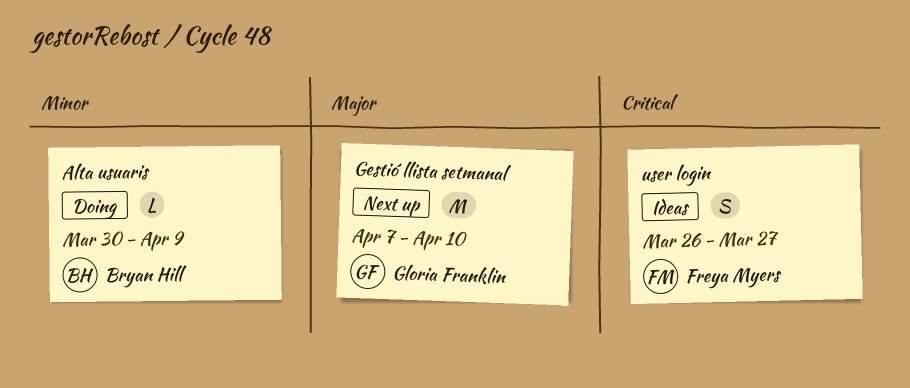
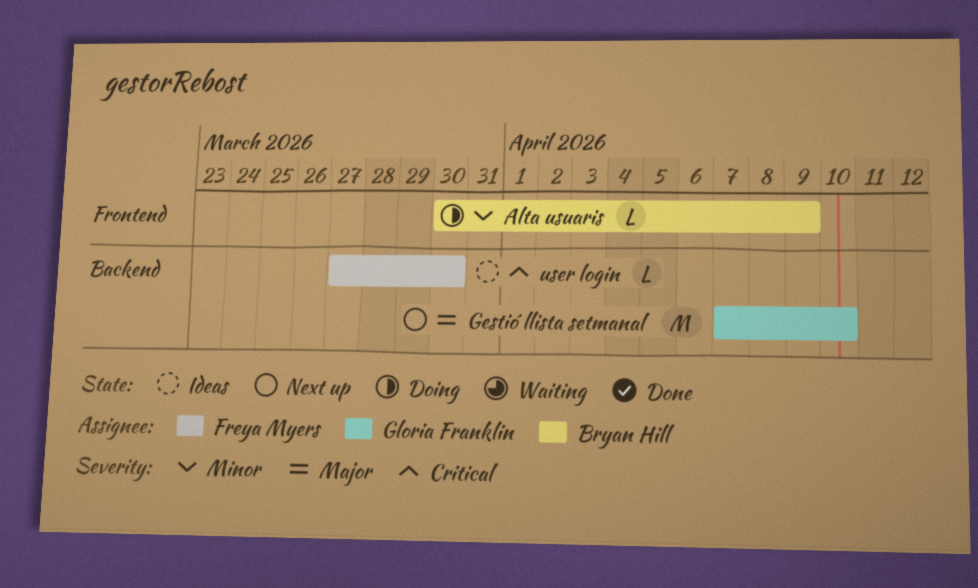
user login, estimate: S -> L
user login, start: Mar 26 -> Mar 27
user login, due: Mar 27 -> Mar 30

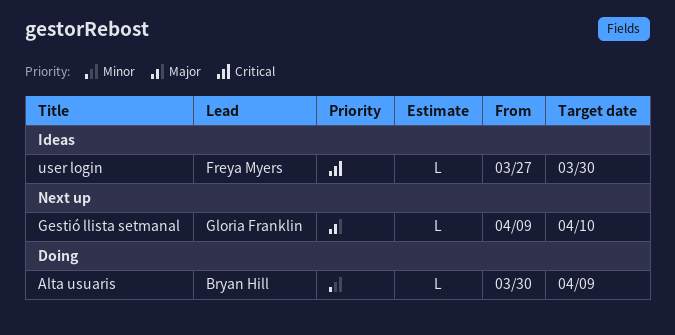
Gestió llista setmanal, estimate: M -> L
Gestió llista setmanal, start: Apr 7 -> Apr 9

